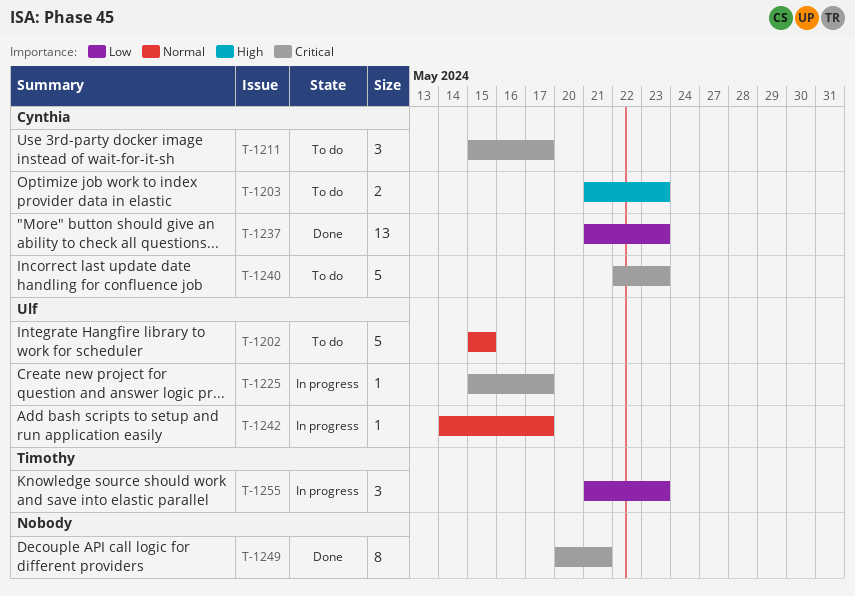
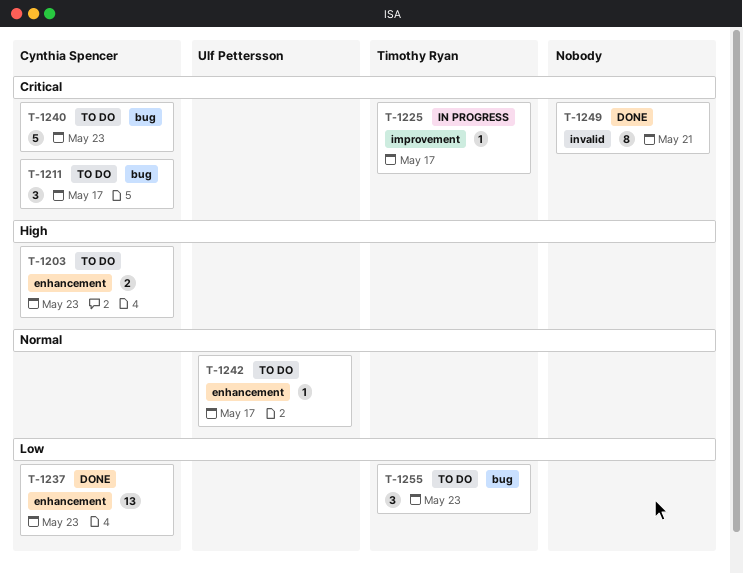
T-1202: present -> none
T-1225, owner: Ulf Pettersson -> Timothy Ryan
T-1242, status: In progress -> To do
T-1255, status: In progress -> To do

